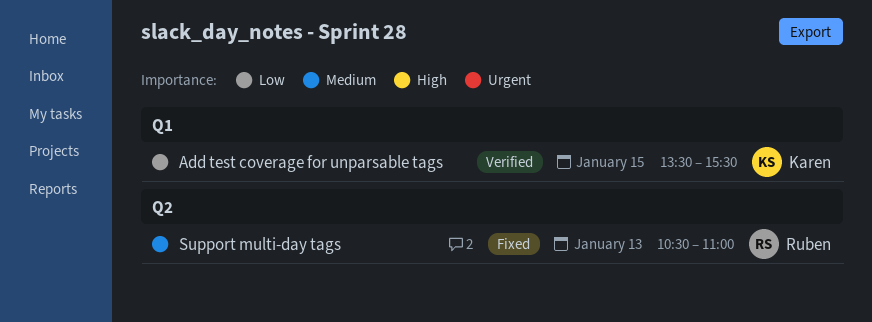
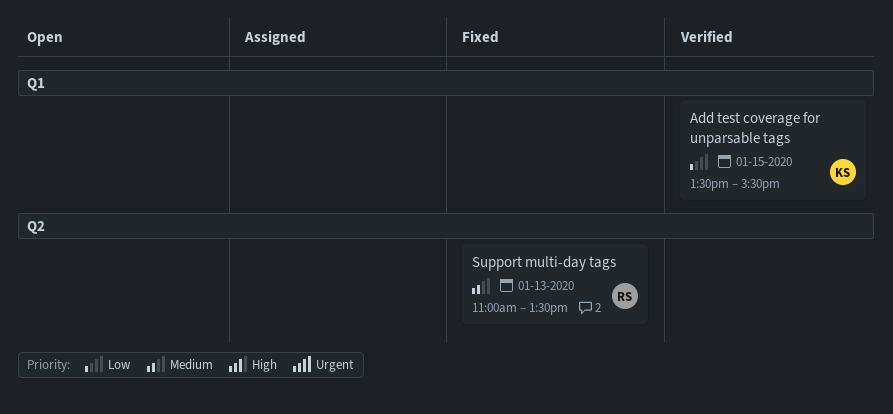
Support multi-day tags, begins: 10:30 -> 11:00
Support multi-day tags, ends: 11:00 -> 13:30

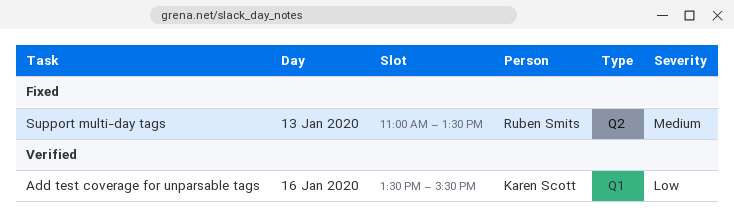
Add test coverage for unparsable tags, day: Jan 15 -> Jan 16

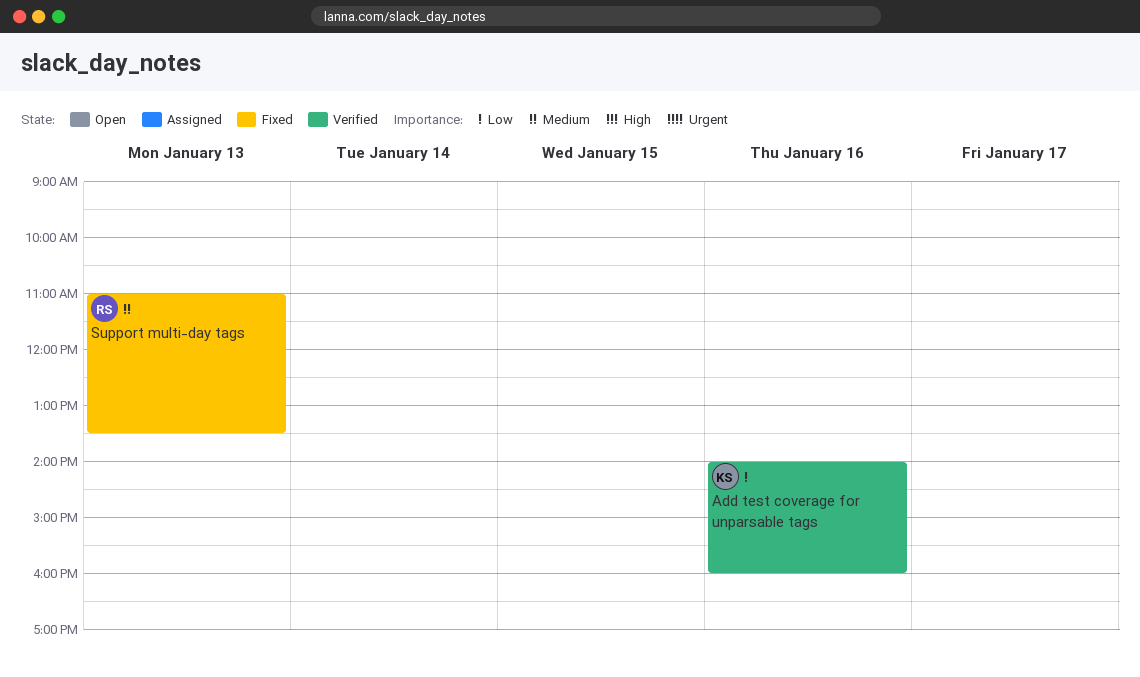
Add test coverage for unparsable tags, begins: 13:30 -> 14:00
Add test coverage for unparsable tags, ends: 15:30 -> 16:00

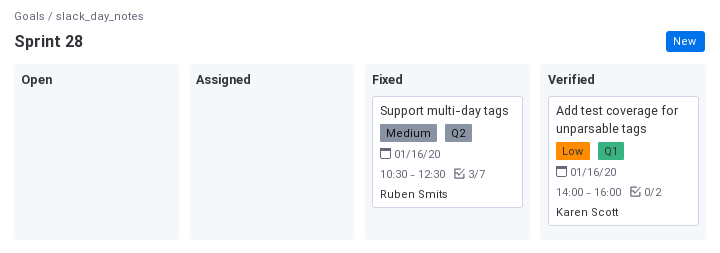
Support multi-day tags, day: Jan 13 -> Jan 16
Support multi-day tags, begins: 11:00 -> 10:30
Support multi-day tags, ends: 13:30 -> 12:30

